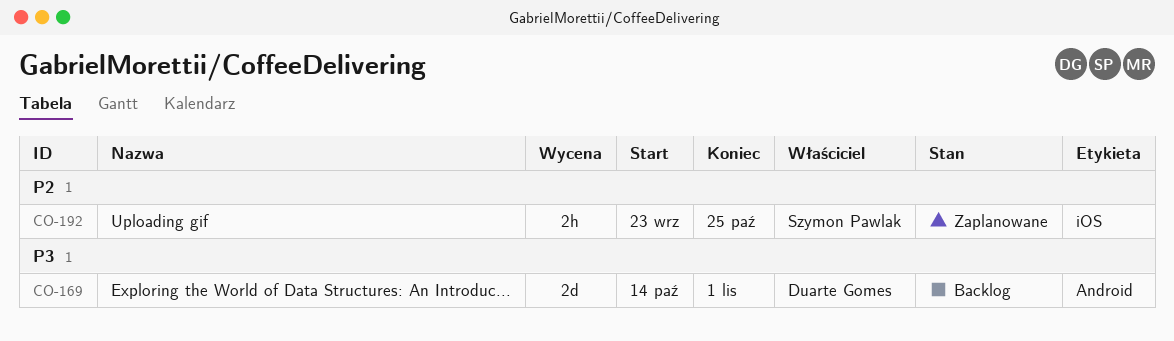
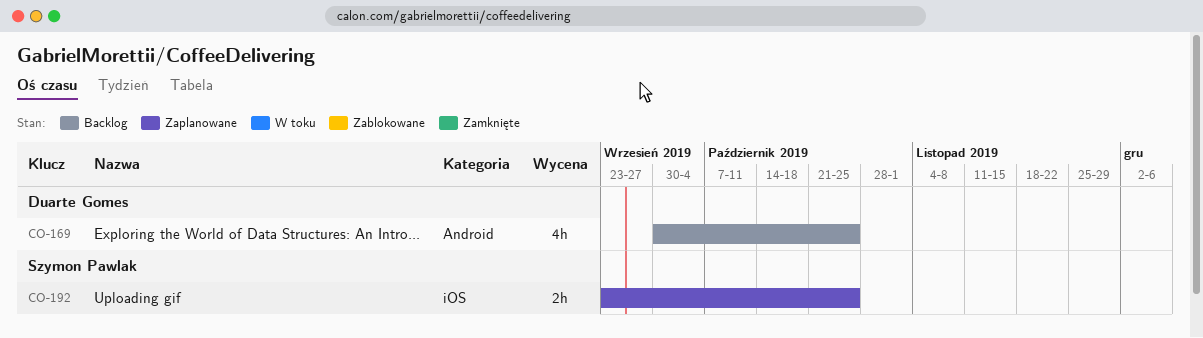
CO-169, estimate: 2d -> 4h
CO-169, start: Oct 14 -> Sep 30
CO-169, due: Nov 1 -> Oct 25

